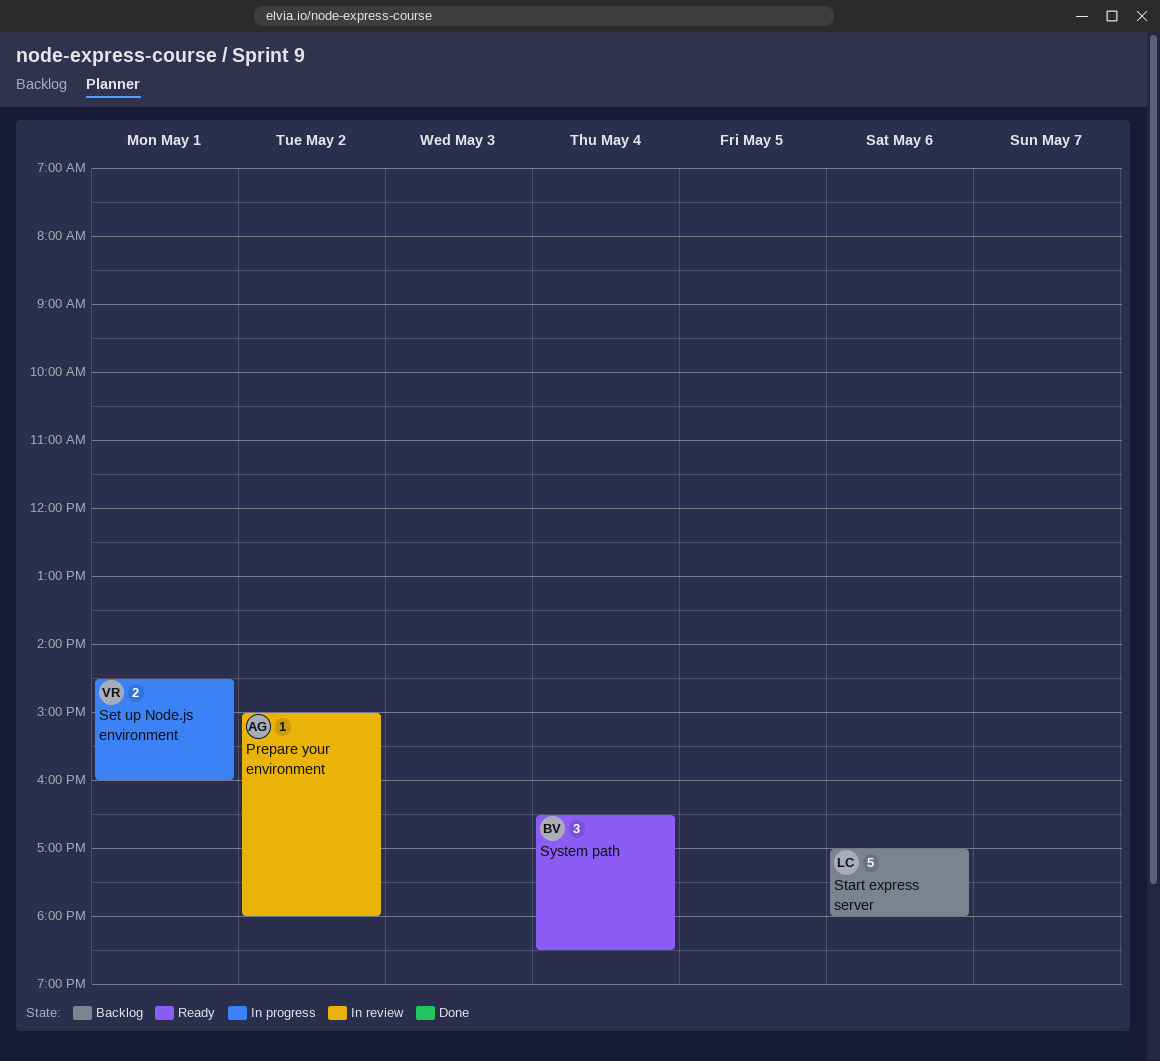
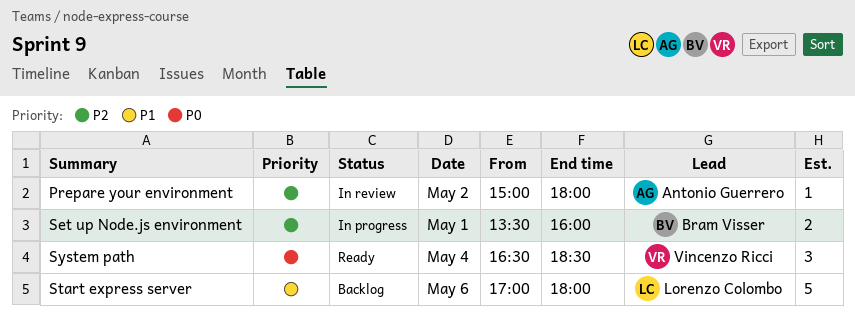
Set up Node.js environment, owner: Vincenzo Ricci -> Bram Visser
Set up Node.js environment, begins: 14:30 -> 13:30
System path, owner: Bram Visser -> Vincenzo Ricci

